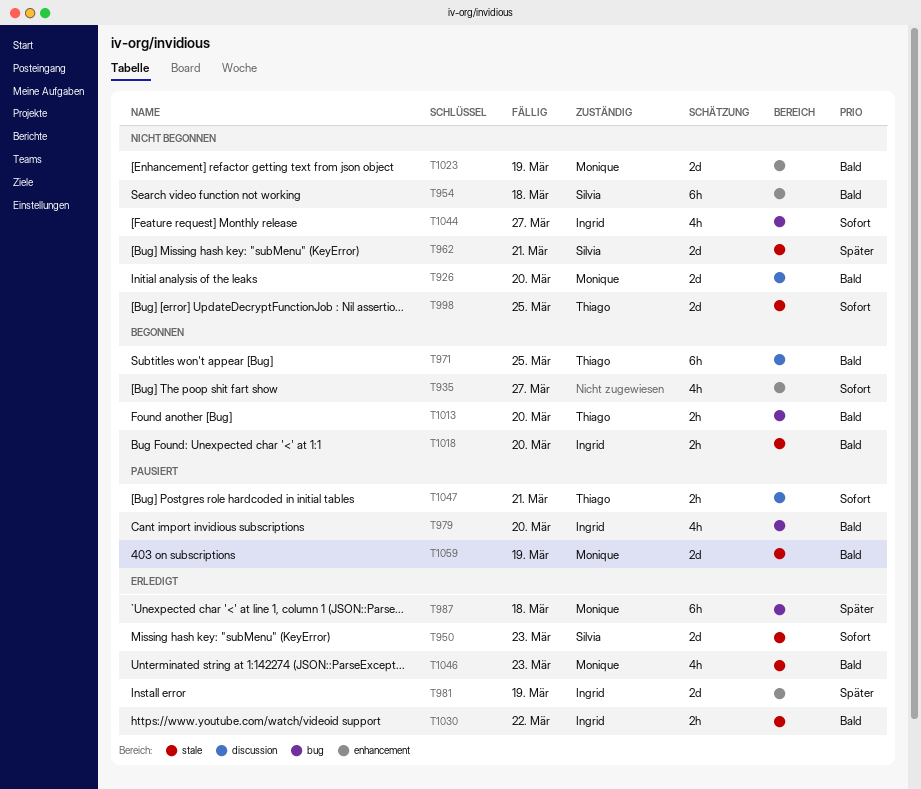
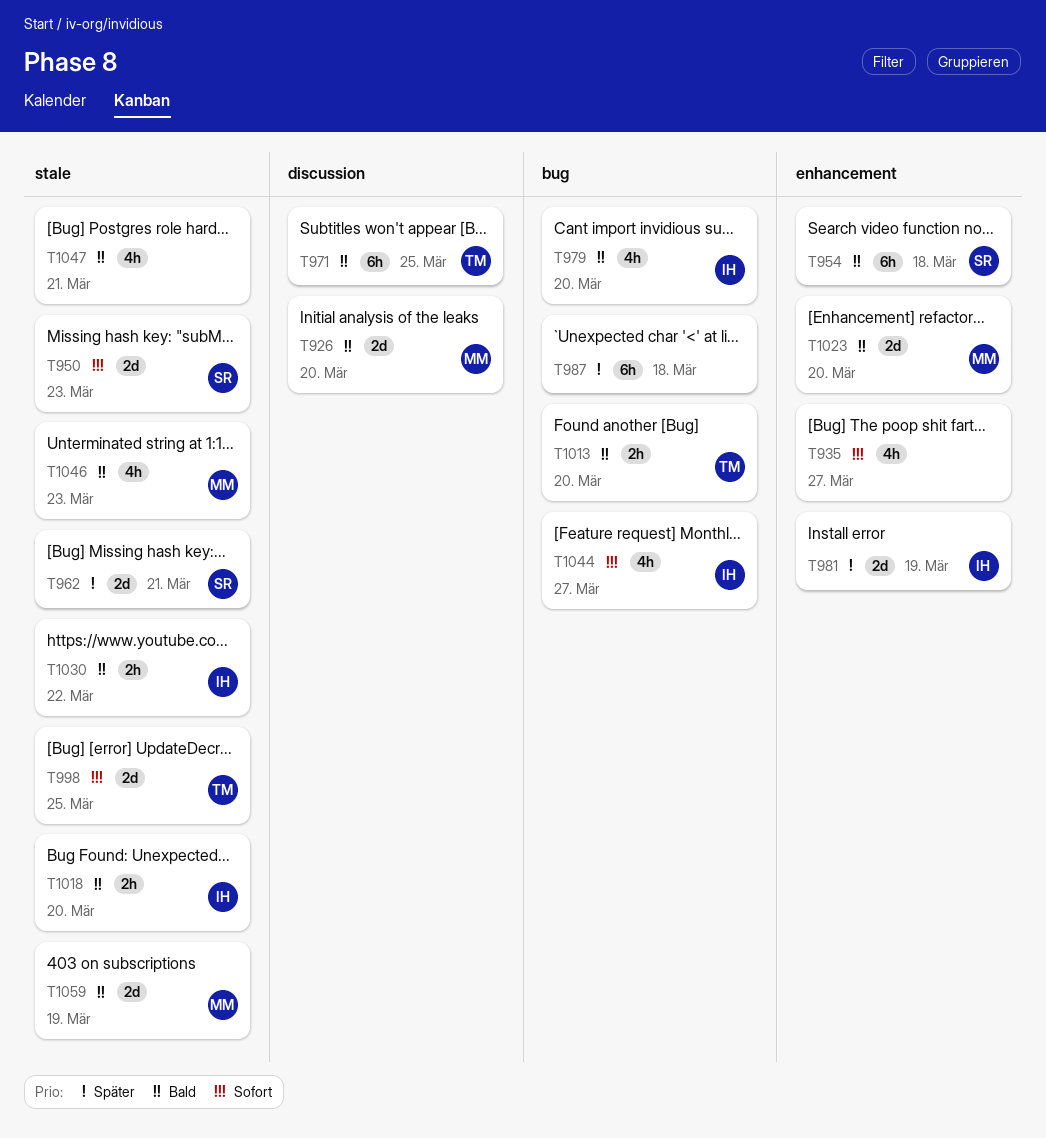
T987, owner: Monique -> none
T1023, due: Mar 19 -> Mar 20
T1047, owner: Thiago -> none
T1047, priority: Sofort -> Bald
T1047, label: discussion -> stale
T1047, estimate: 2h -> 4h

